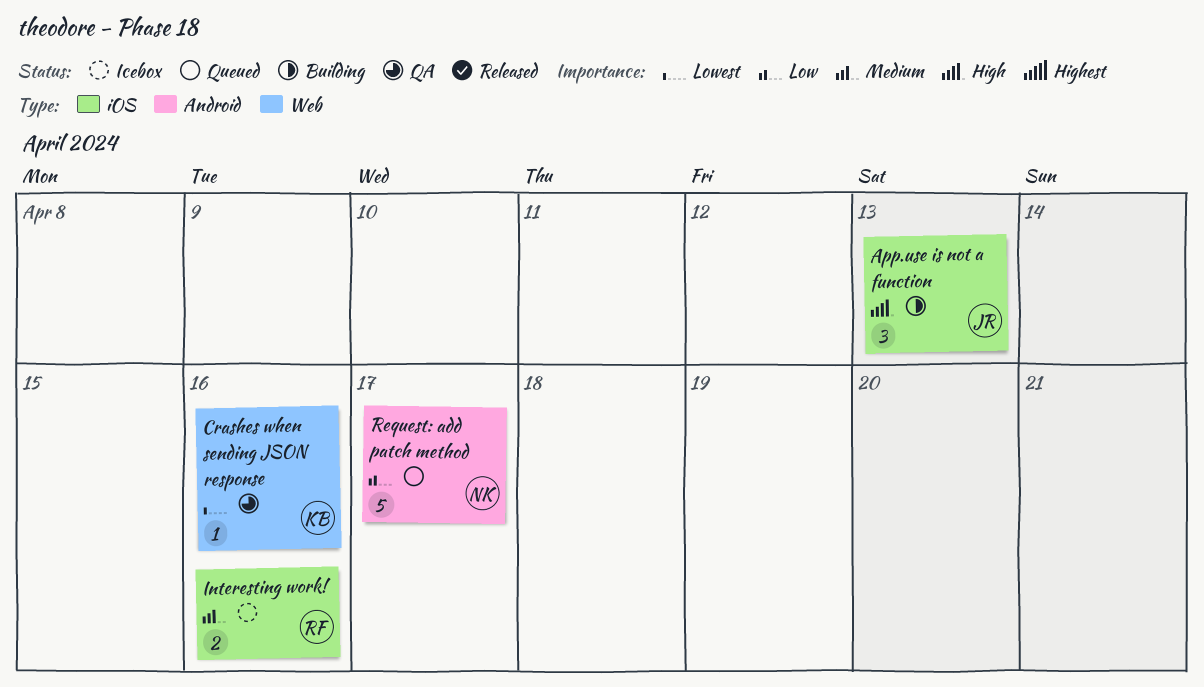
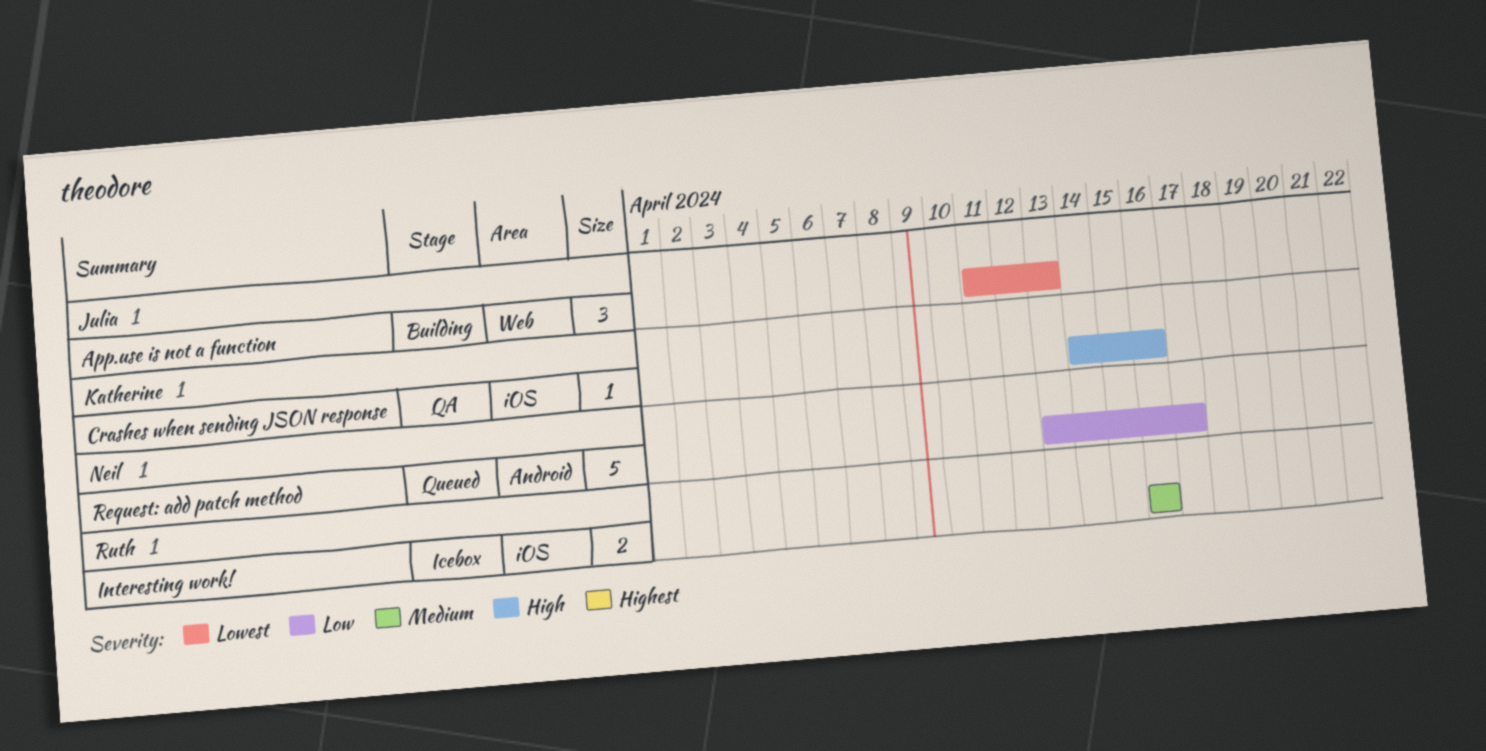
App.use is not a function, priority: High -> Lowest
App.use is not a function, label: iOS -> Web
Crashes when sending JSON response, priority: Lowest -> High
Crashes when sending JSON response, label: Web -> iOS

